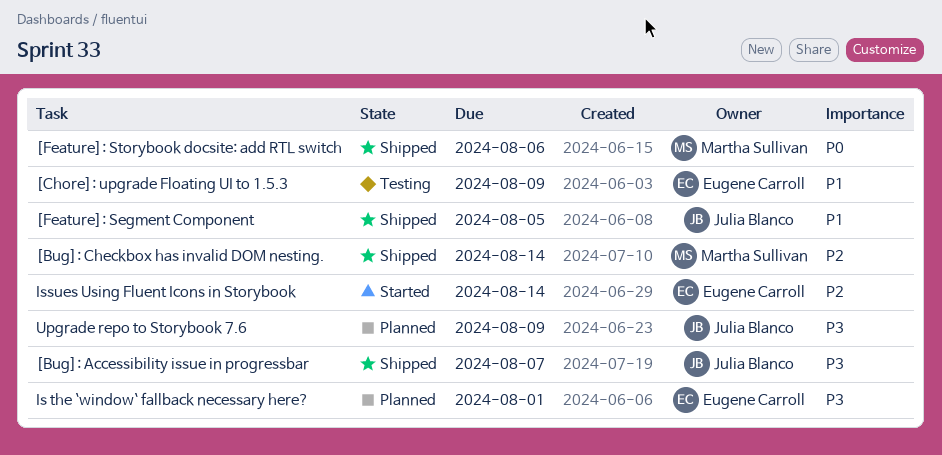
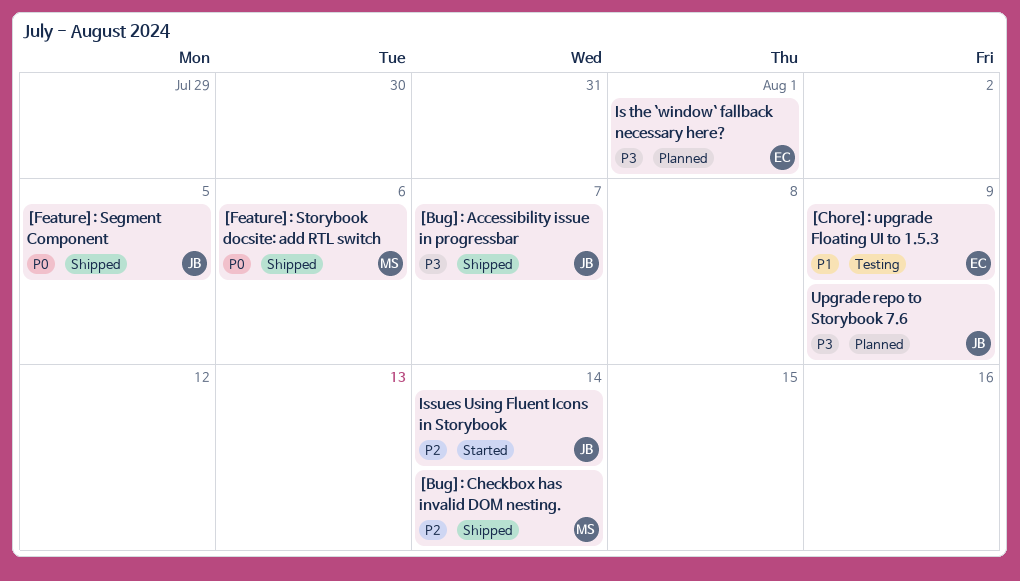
[Feature]: Segment Component, priority: P1 -> P0
Issues Using Fluent Icons in Storybook, owner: Eugene Carroll -> Julia Blanco

